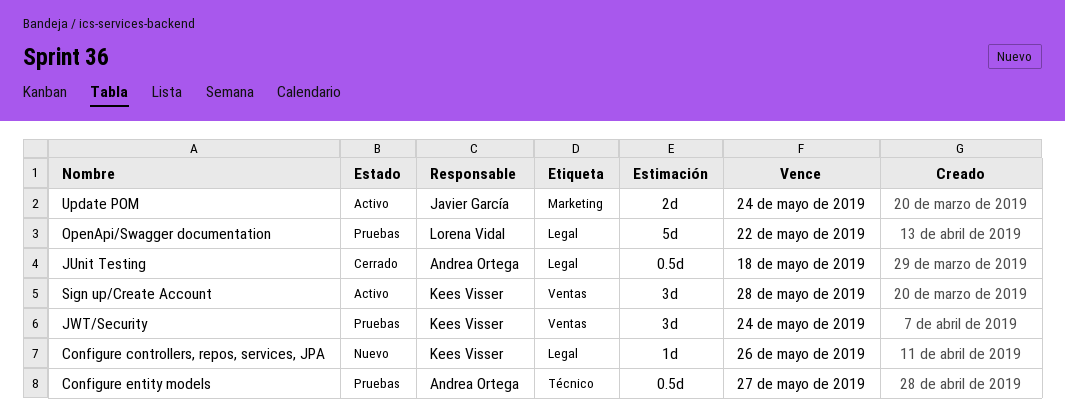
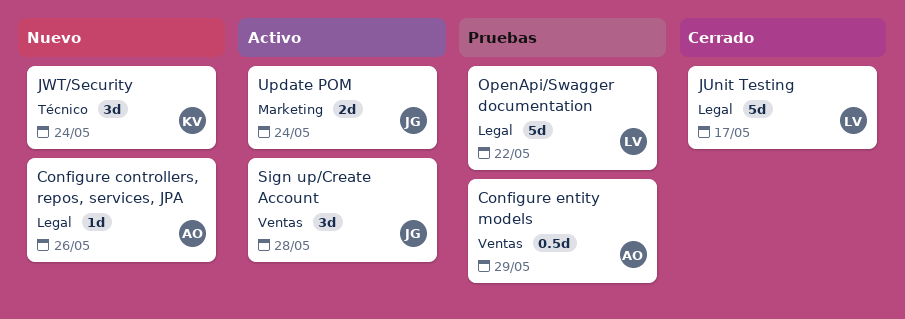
Configure controllers, repos, services, JPA, owner: Kees Visser -> Andrea Ortega
Configure entity models, label: Técnico -> Ventas
Configure entity models, due: May 27 -> May 29
JUnit Testing, owner: Andrea Ortega -> Lorena Vidal
JUnit Testing, estimate: 0.5d -> 5d
JUnit Testing, due: May 18 -> May 17
JWT/Security, status: Pruebas -> Nuevo
JWT/Security, label: Ventas -> Técnico
Sign up/Create Account, owner: Kees Visser -> Javier García

